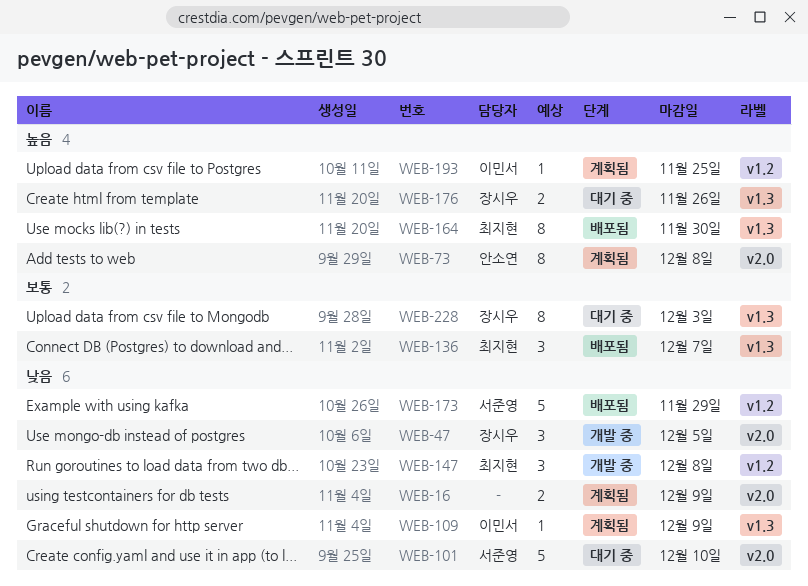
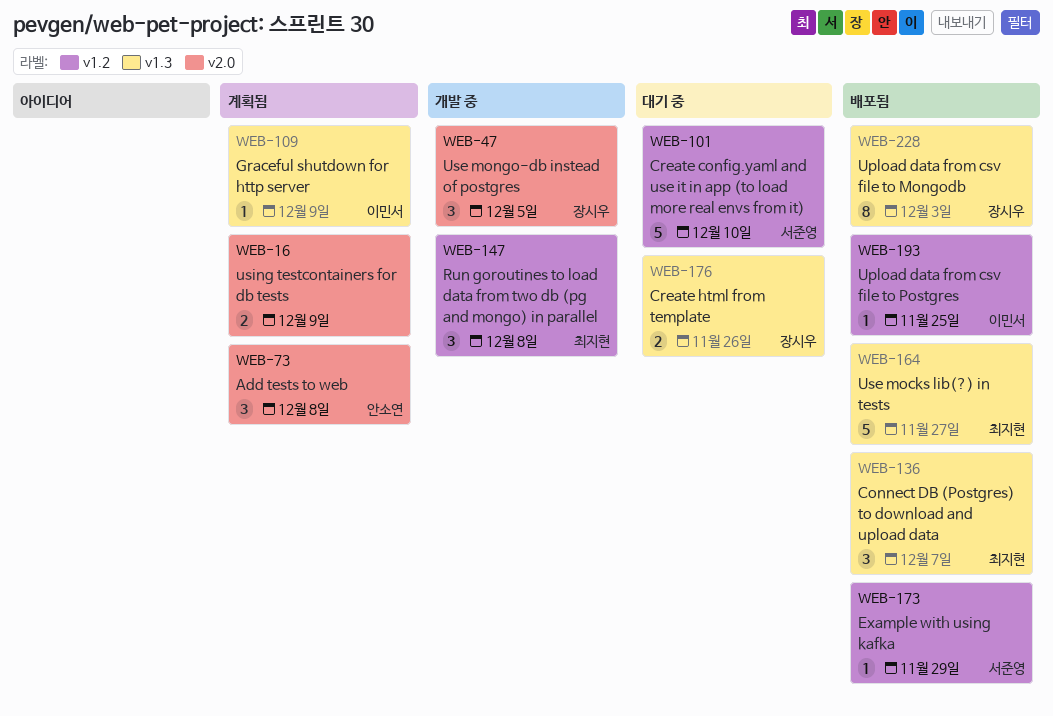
WEB-73, estimate: 8 -> 3
WEB-101, label: v2.0 -> v1.2
WEB-164, estimate: 8 -> 5
WEB-164, due: Nov 30 -> Nov 27
WEB-173, estimate: 5 -> 1
WEB-193, status: 계획됨 -> 배포됨
WEB-228, status: 대기 중 -> 배포됨

